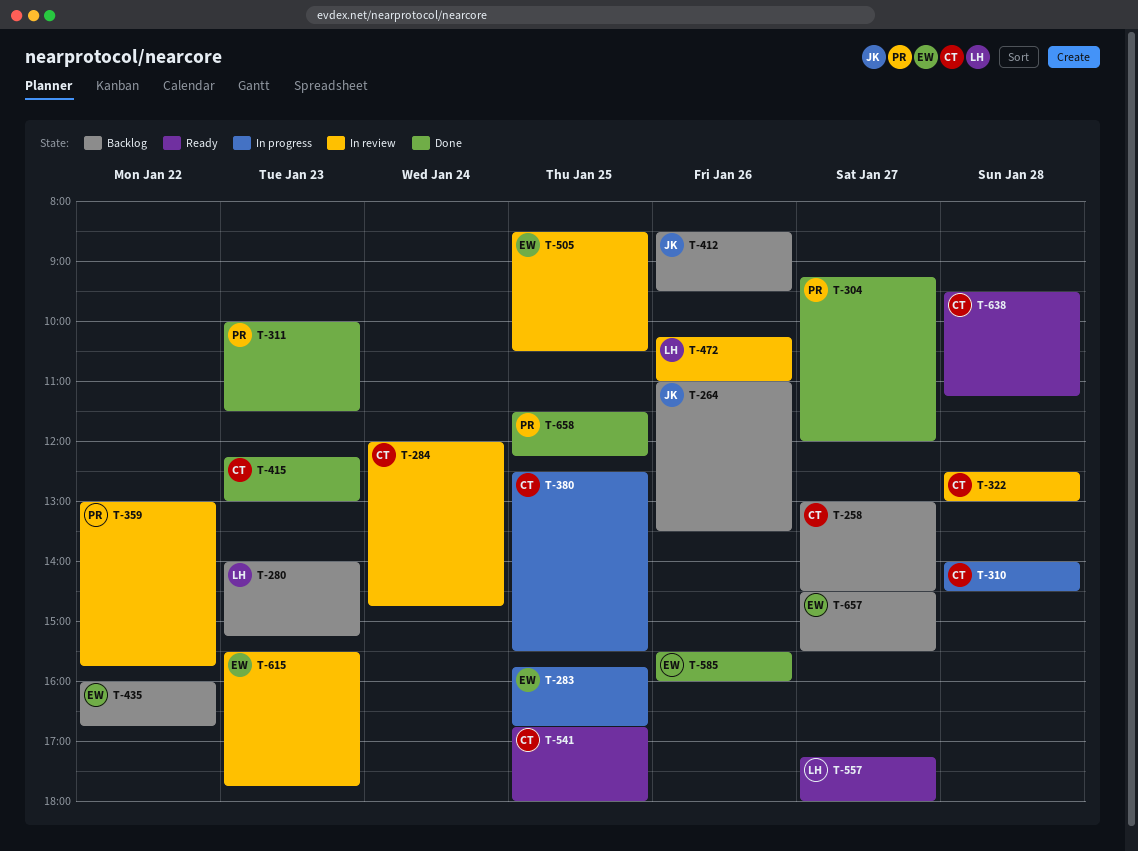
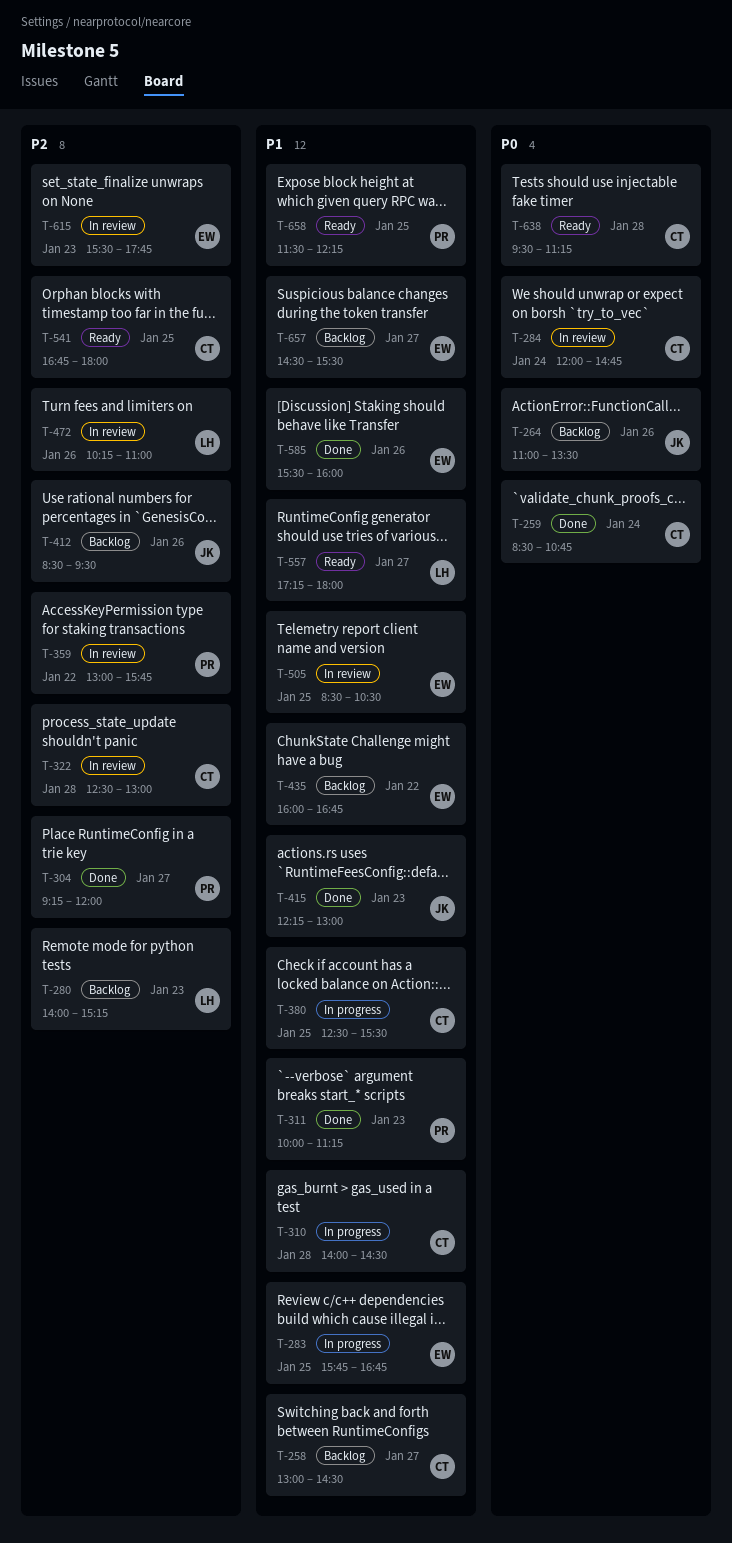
T-259: none -> present
T-311, ends: 11:30 -> 11:15
T-415, owner: CT -> JK
T-658, status: Done -> Ready

